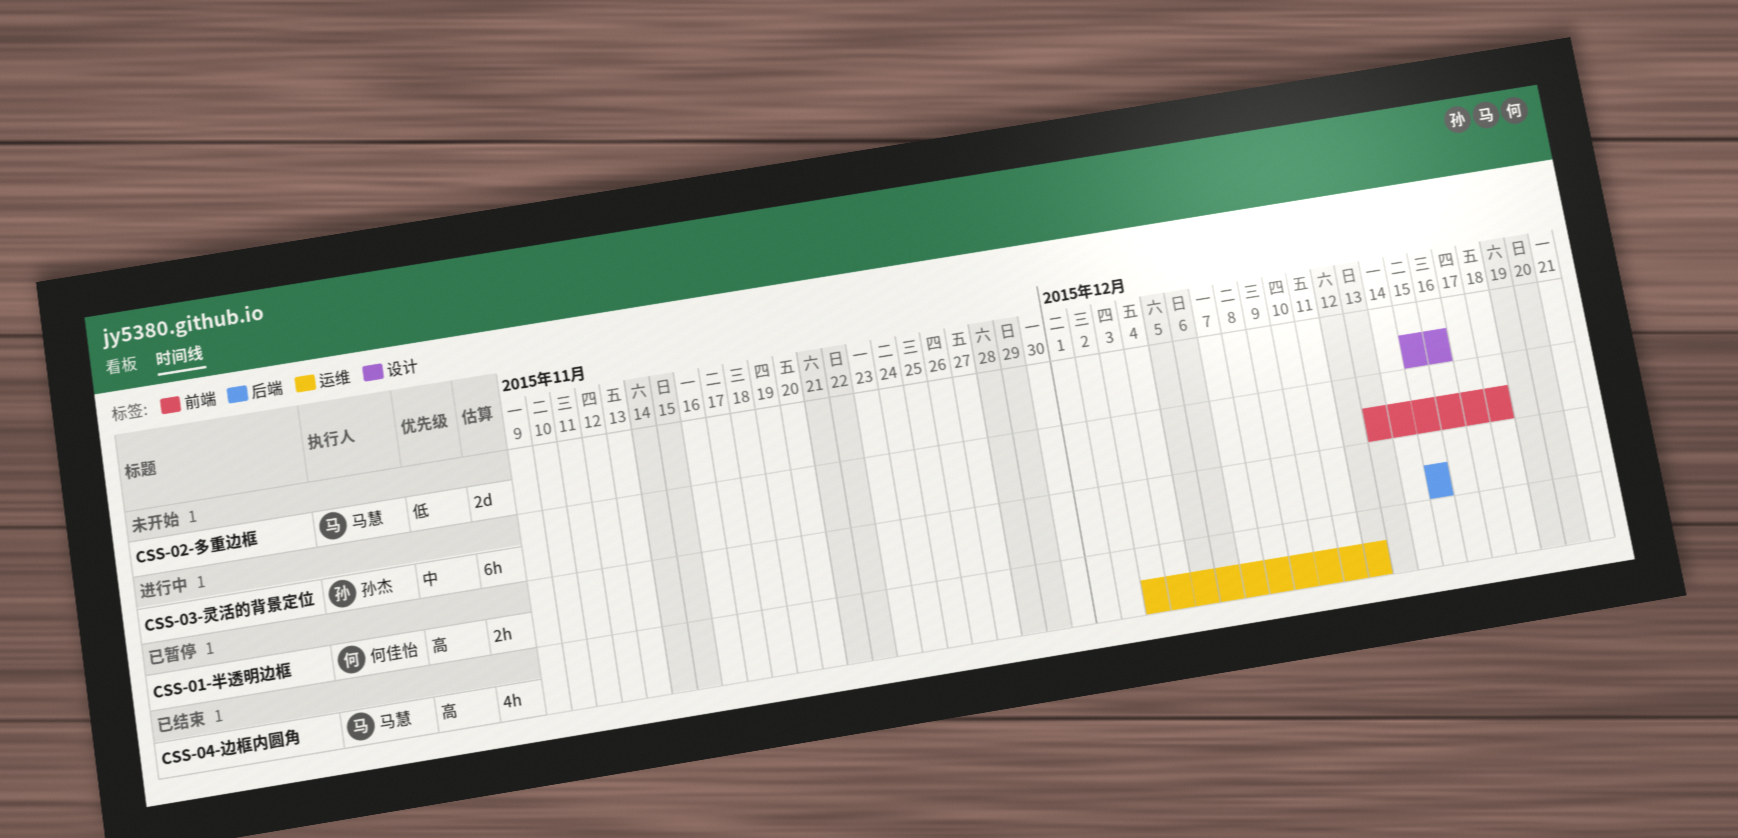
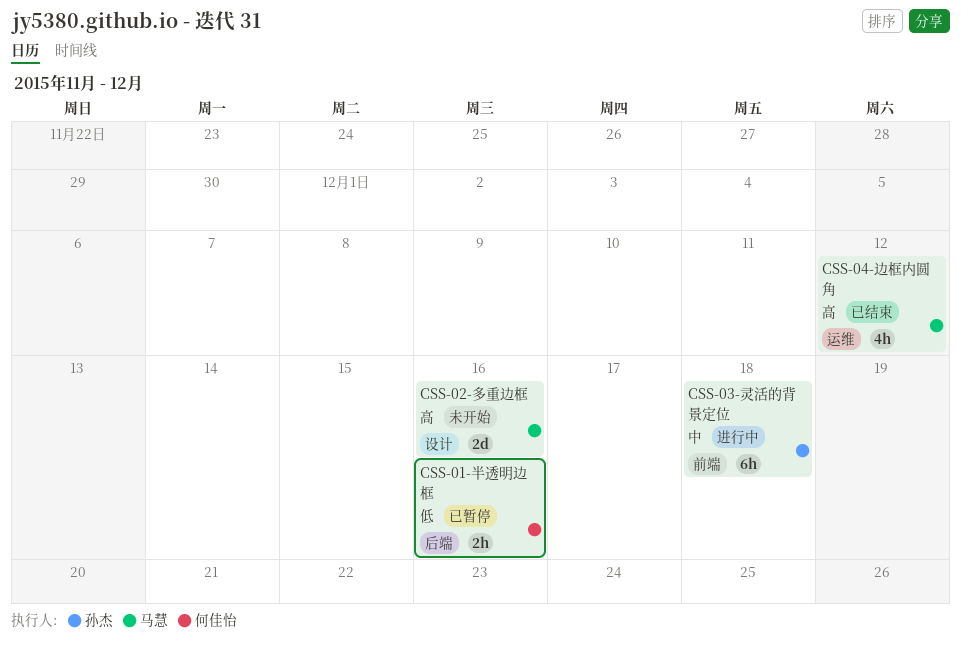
CSS-01-半透明边框, priority: 高 -> 低
CSS-01-半透明边框, due: Dec 15 -> Dec 16
CSS-02-多重边框, priority: 低 -> 高

